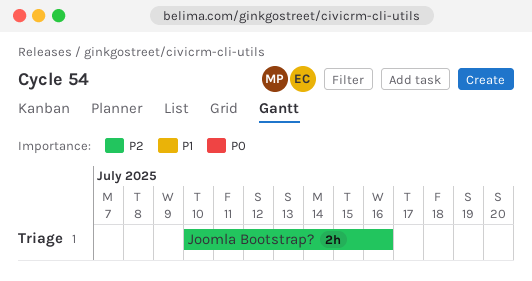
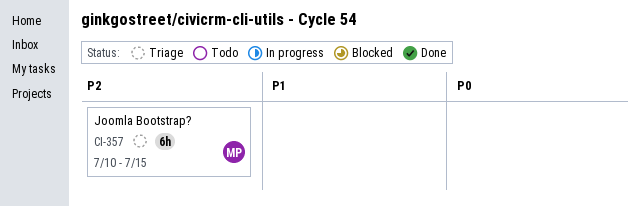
Joomla Bootstrap?, estimate: 2h -> 6h
Joomla Bootstrap?, due: Jul 16 -> Jul 15

